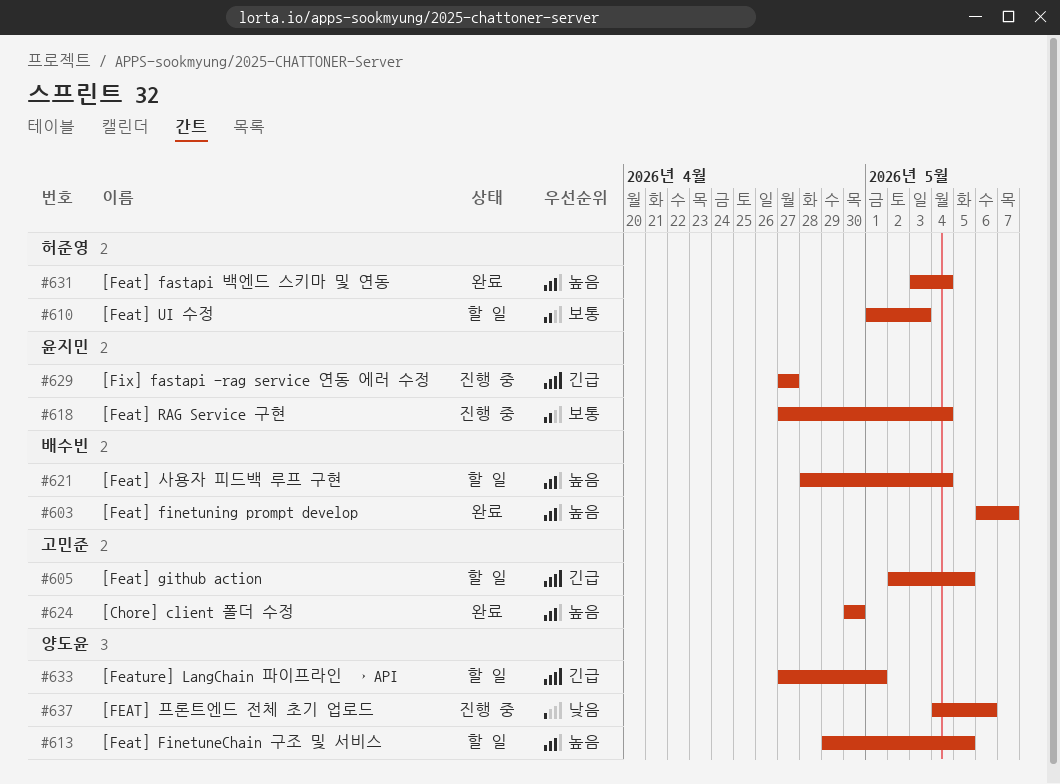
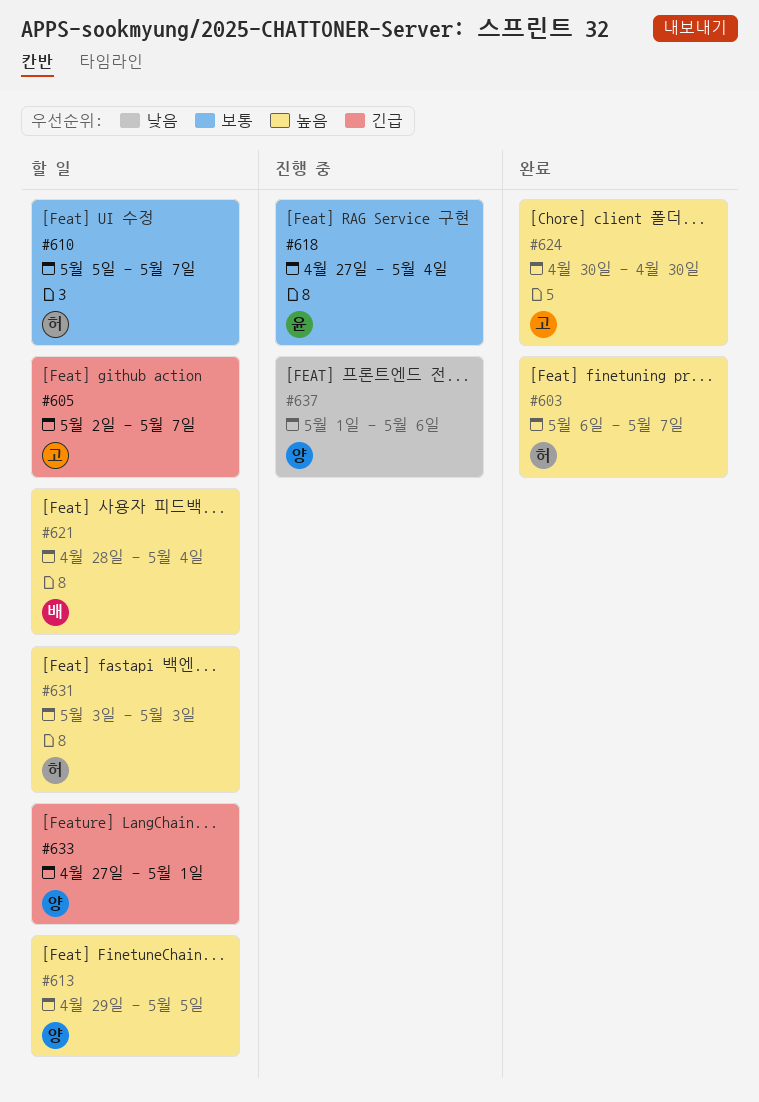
#603, owner: 배수빈 -> 허준영
#605, due: May 5 -> May 7
#610, start: May 1 -> May 5
#610, due: May 3 -> May 7
#629: present -> none
#631, status: 완료 -> 할 일
#631, due: May 4 -> May 3
#637, start: May 4 -> May 1

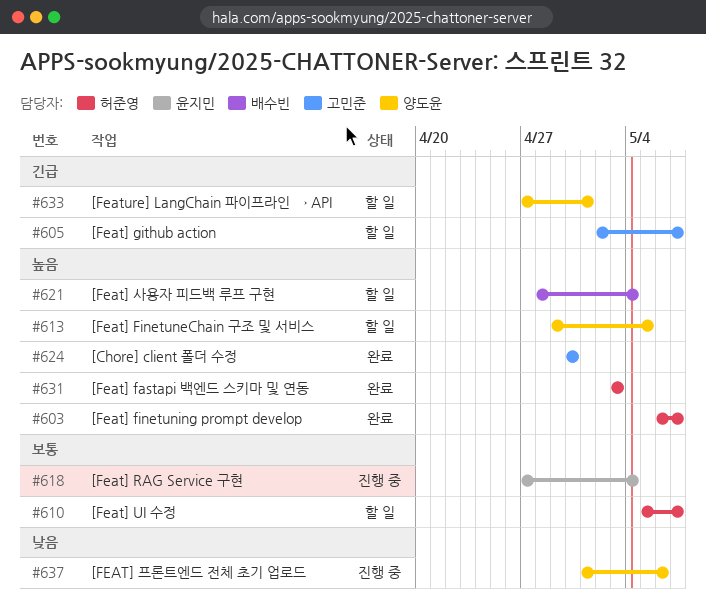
#631, status: 할 일 -> 완료

